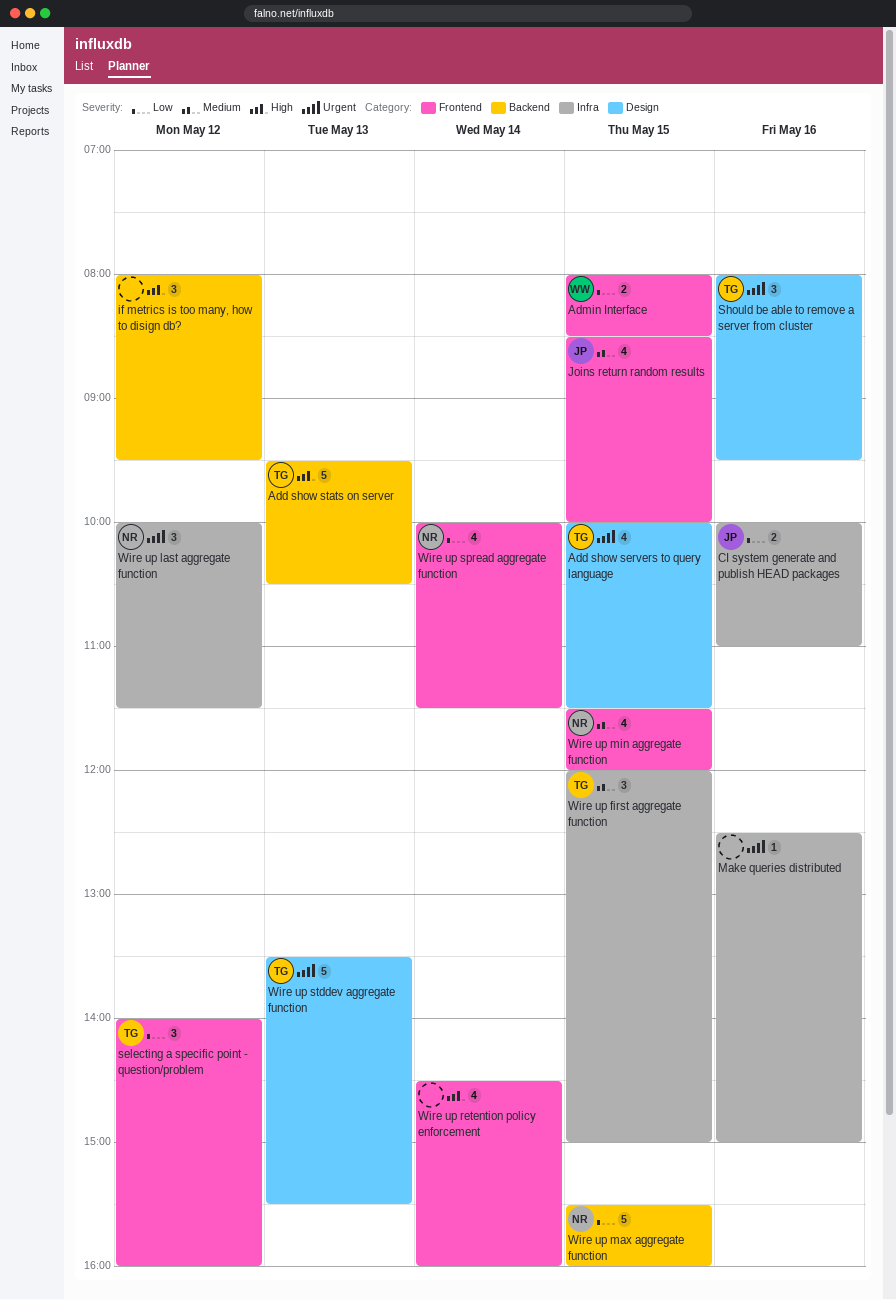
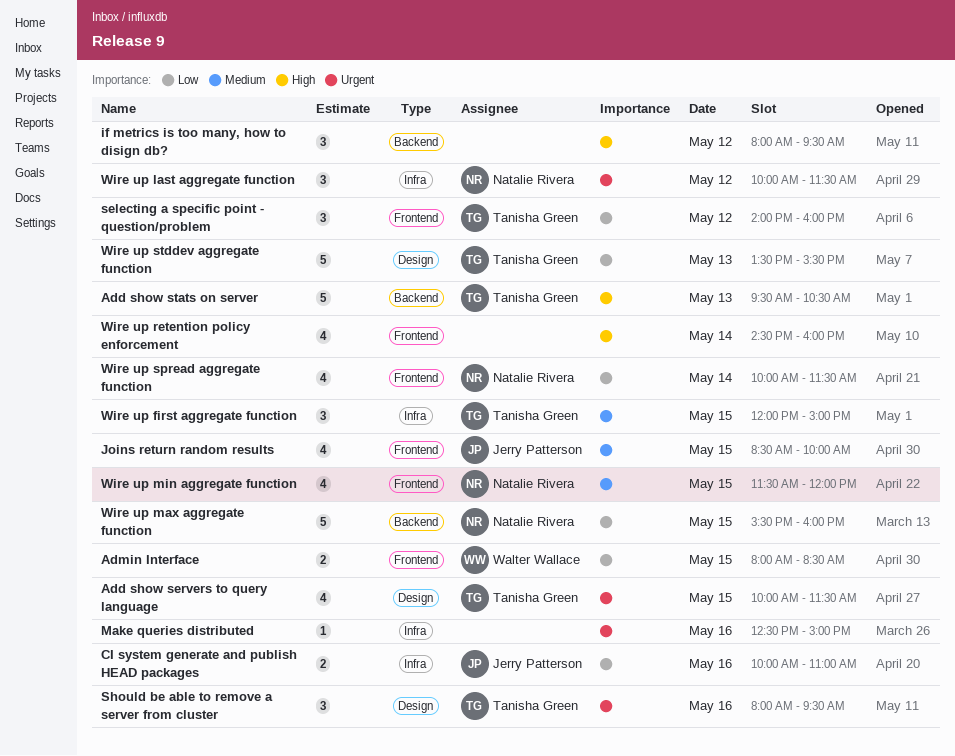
Wire up stddev aggregate function, priority: Urgent -> Low

